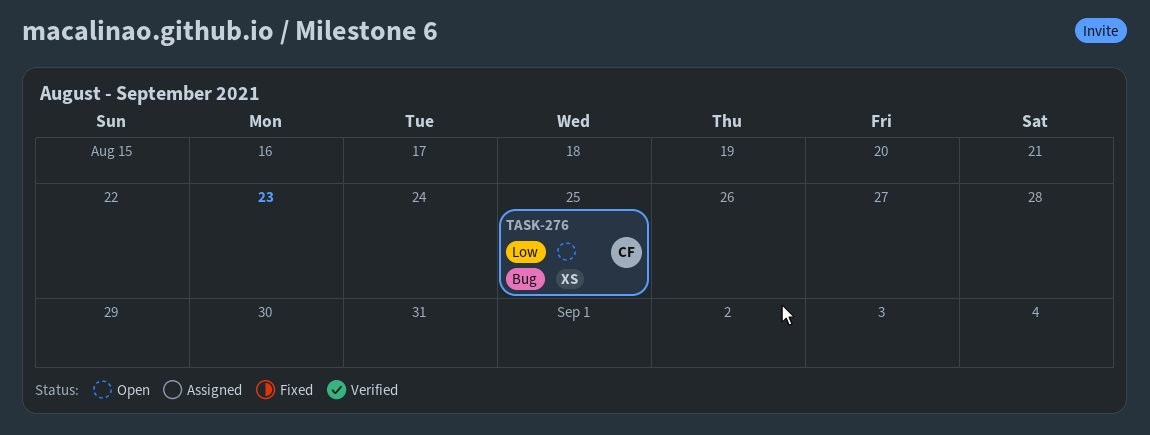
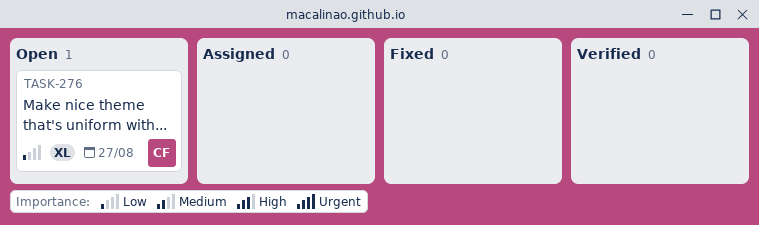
TASK-276, estimate: XS -> XL
TASK-276, due: Aug 25 -> Aug 27

